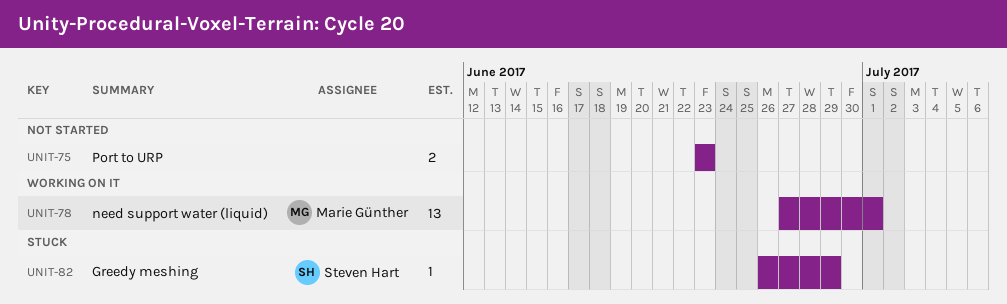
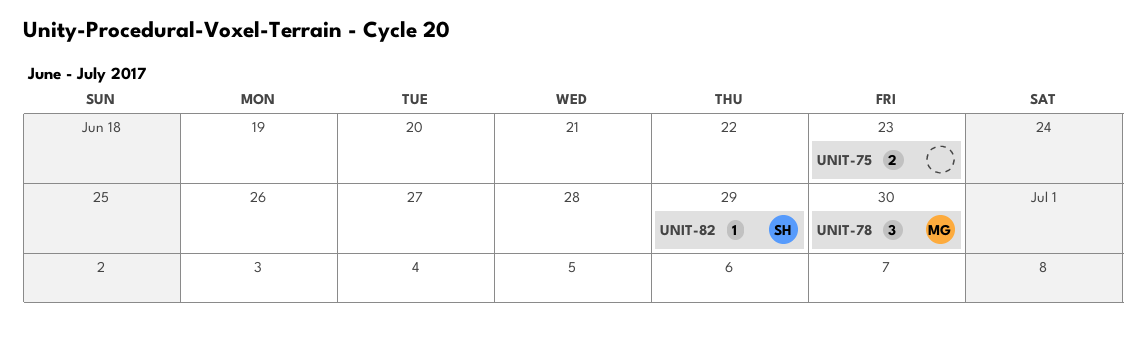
UNIT-78, estimate: 13 -> 3
UNIT-78, due: Jul 1 -> Jun 30

